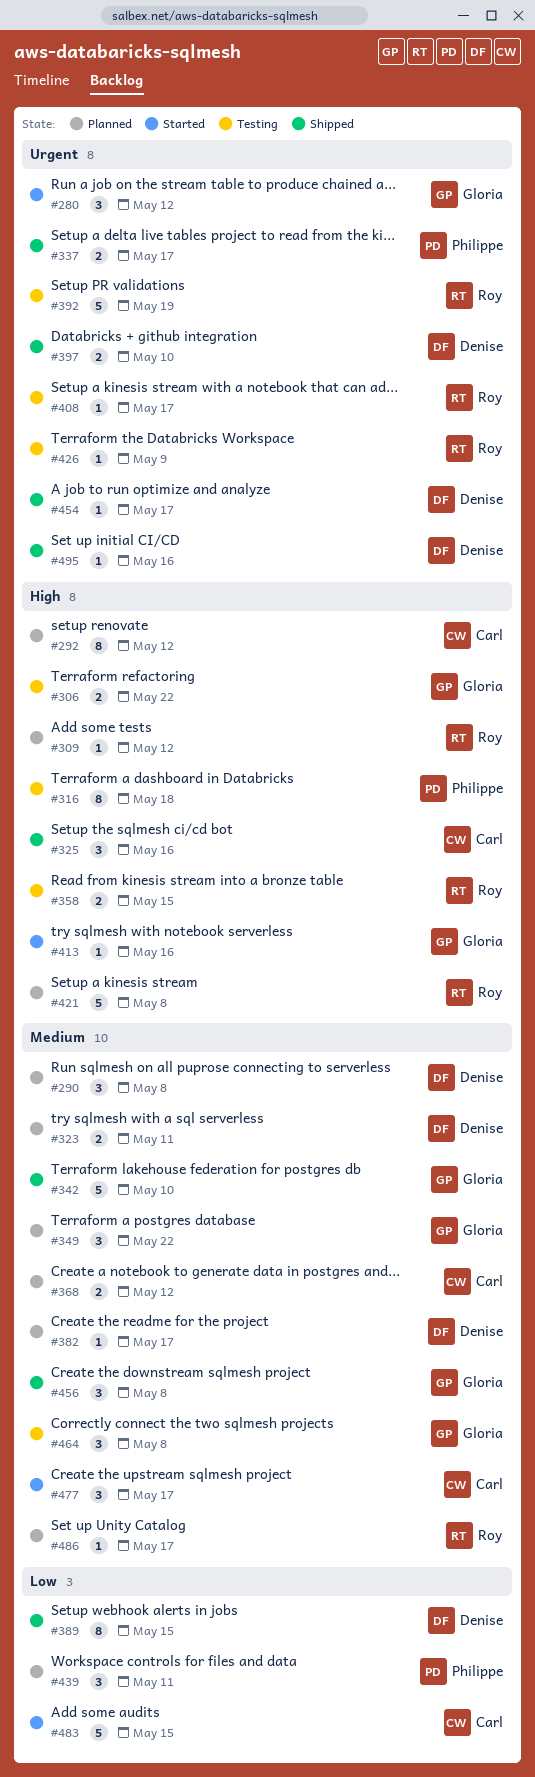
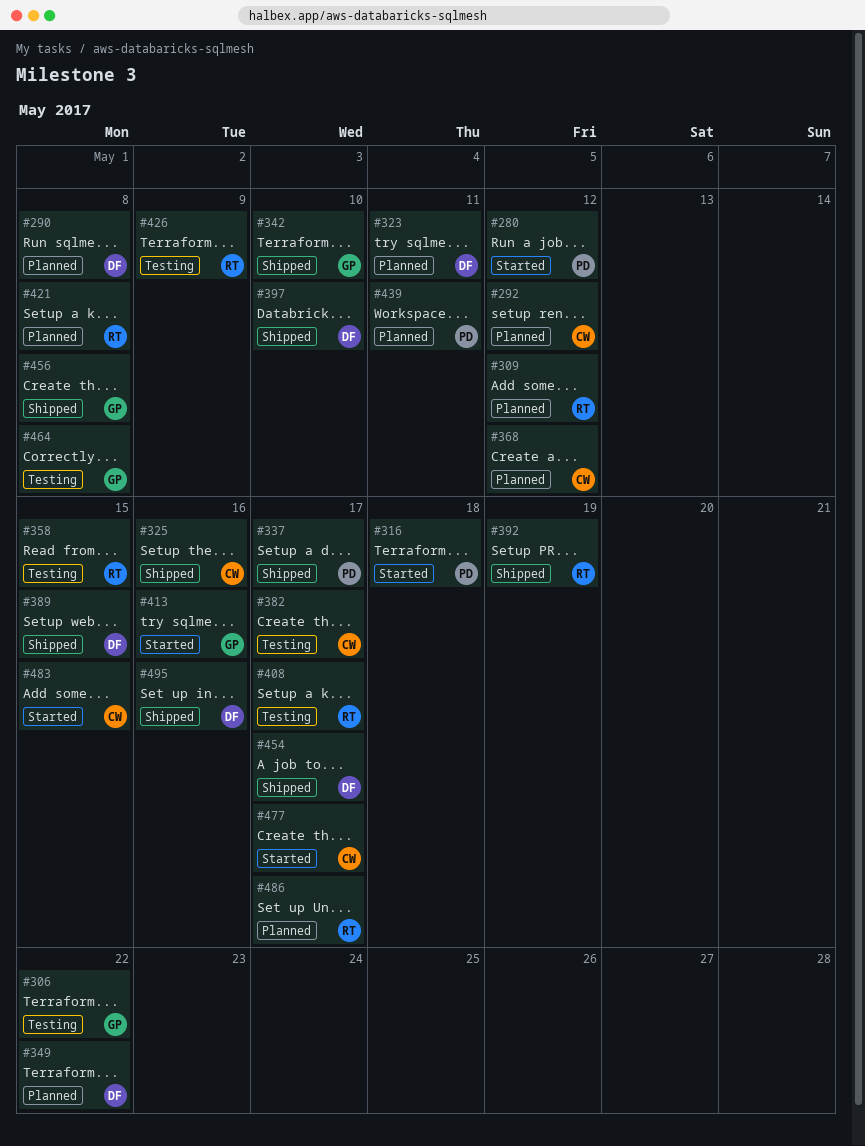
#280, owner: Gloria -> Philippe
#316, status: Testing -> Started
#349, owner: Gloria -> Denise
#382, status: Planned -> Testing
#382, owner: Denise -> Carl
#392, status: Testing -> Shipped

